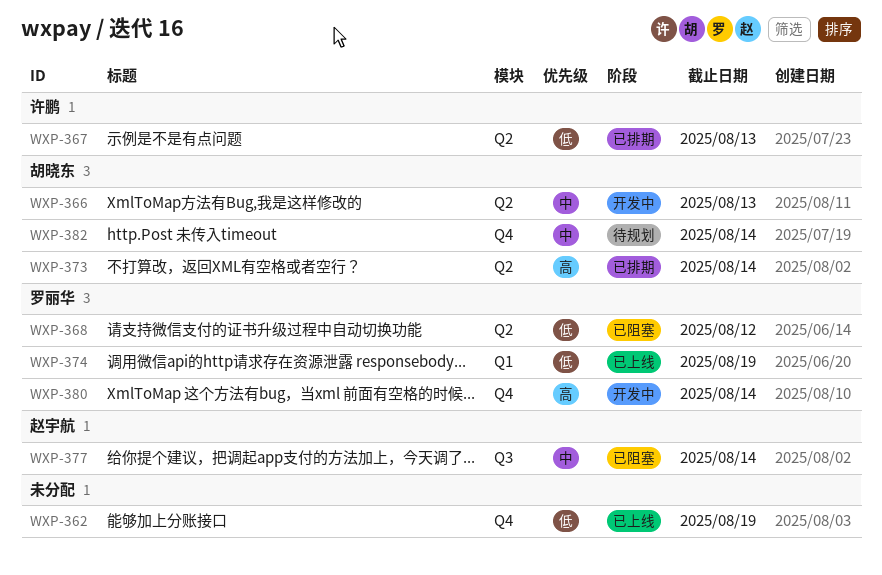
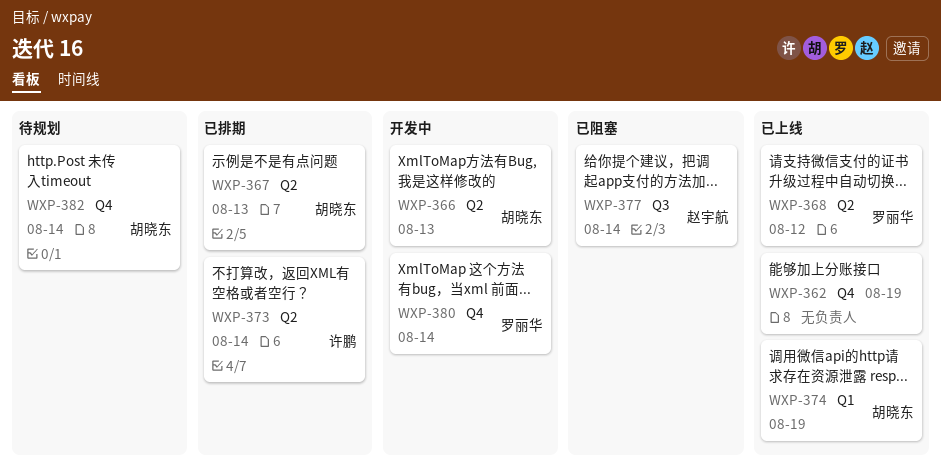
WXP-367, owner: 许鹏 -> 胡晓东
WXP-368, status: 已阻塞 -> 已上线
WXP-373, owner: 胡晓东 -> 许鹏
WXP-374, owner: 罗丽华 -> 胡晓东

